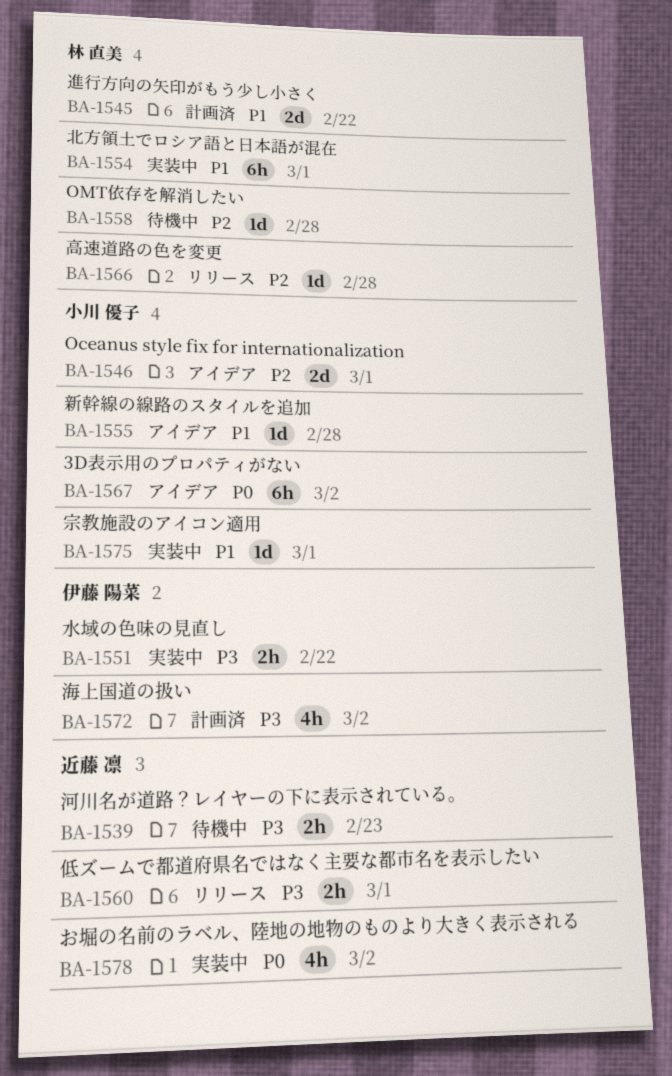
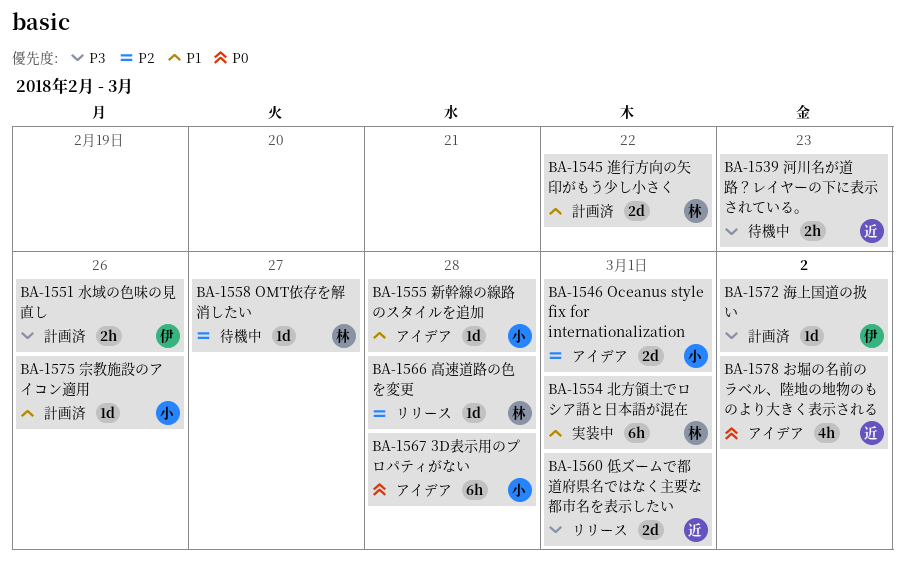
BA-1551, status: 実装中 -> 計画済
BA-1551, due: Feb 22 -> Feb 26
BA-1558, due: Feb 28 -> Feb 27
BA-1560, estimate: 2h -> 2d
BA-1567, due: Mar 2 -> Feb 28
BA-1572, estimate: 4h -> 1d
BA-1575, status: 実装中 -> 計画済
BA-1575, due: Mar 1 -> Feb 26
BA-1578, status: 実装中 -> アイデア

